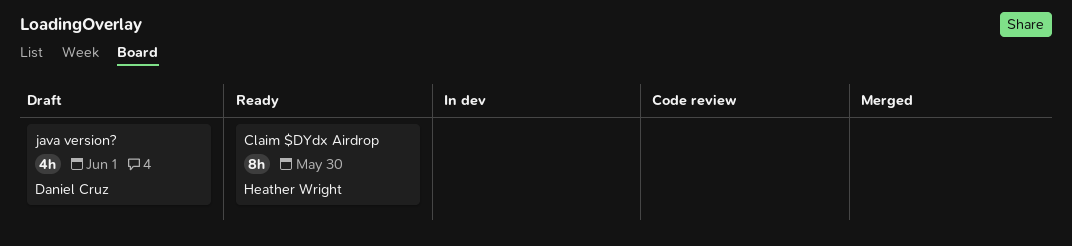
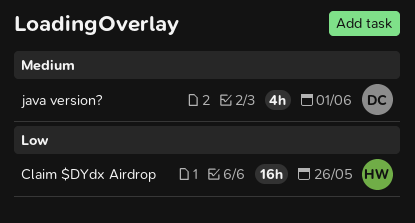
Claim $DYdx Airdrop, estimate: 8h -> 16h
Claim $DYdx Airdrop, due: May 30 -> May 26

